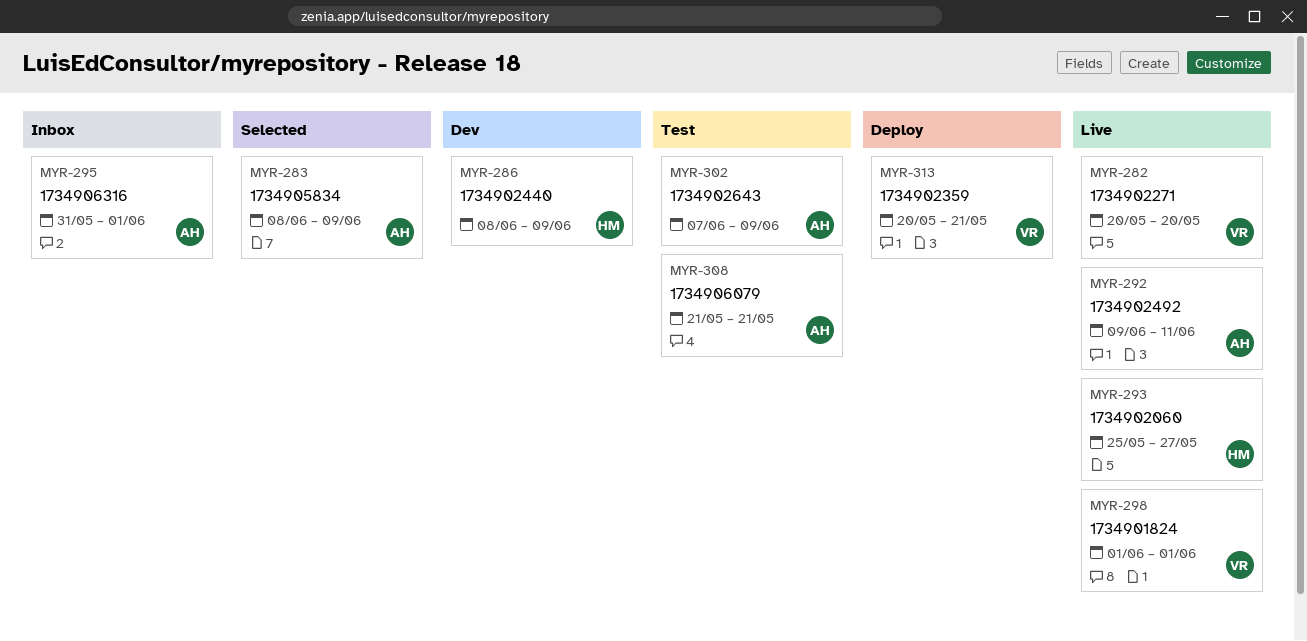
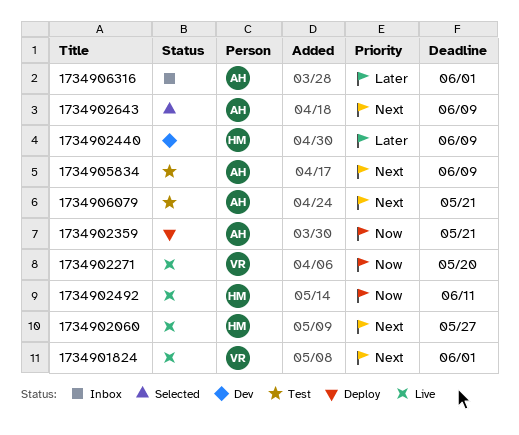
1734902359, owner: VR -> AH
1734902492, owner: AH -> HM
1734902643, status: Test -> Selected
1734905834, status: Selected -> Test

